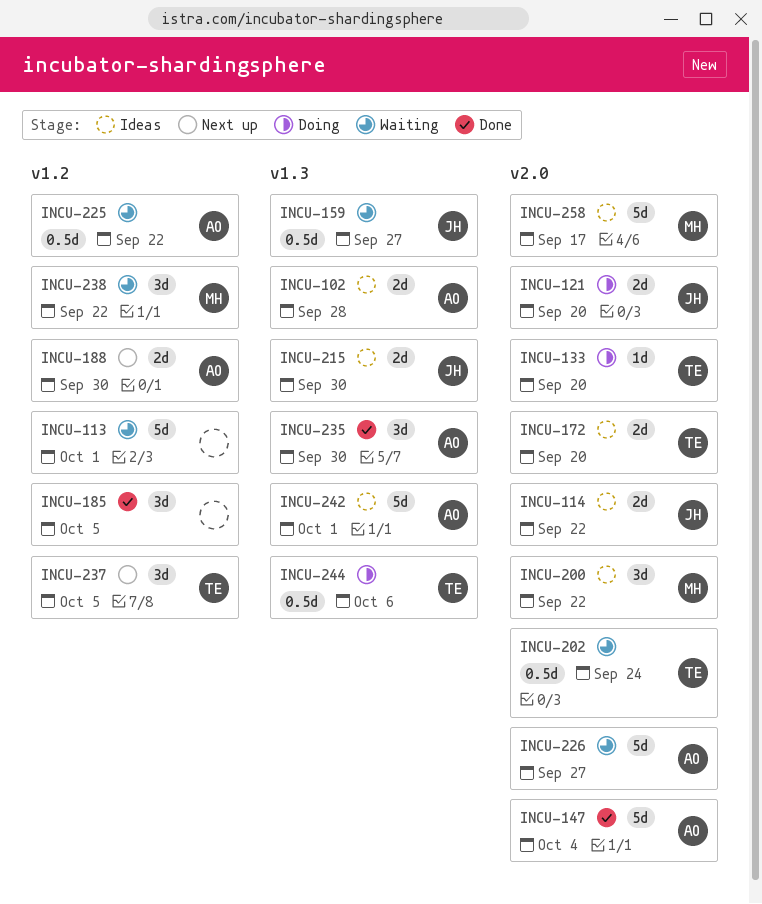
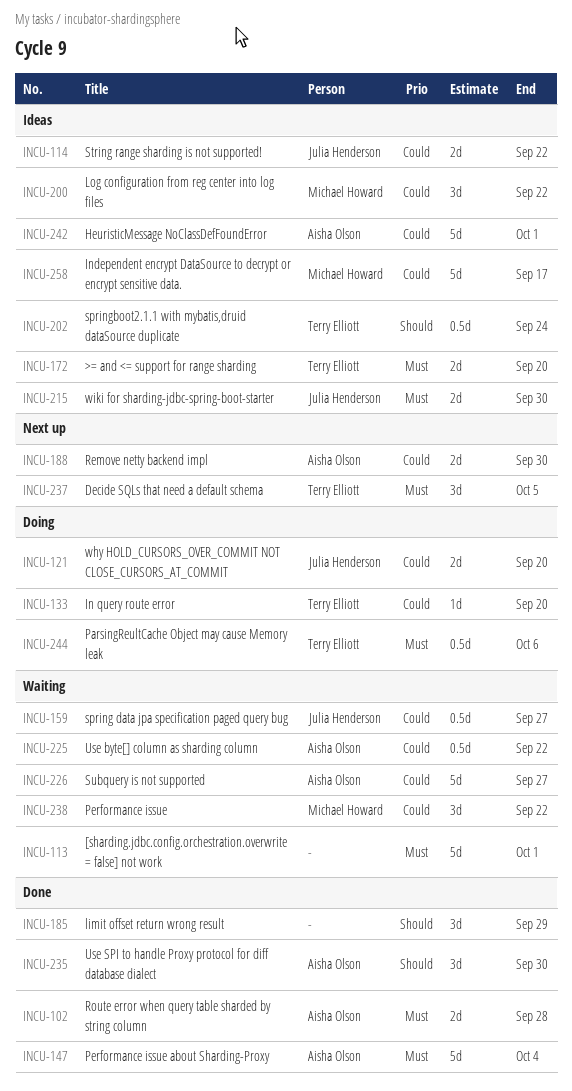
INCU-102, status: Ideas -> Done
INCU-185, due: Oct 5 -> Sep 29
INCU-202, status: Waiting -> Ideas

